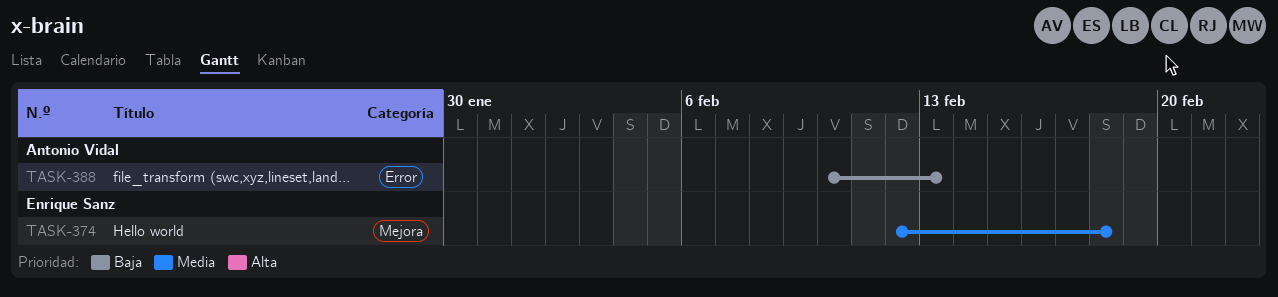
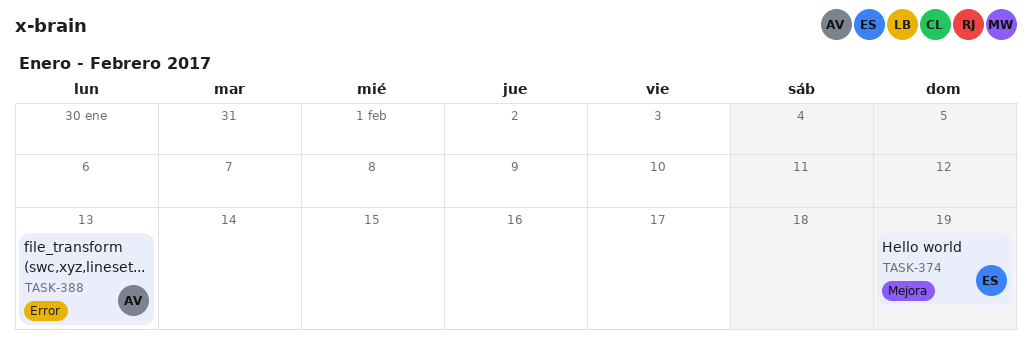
TASK-374, due: Feb 18 -> Feb 19

